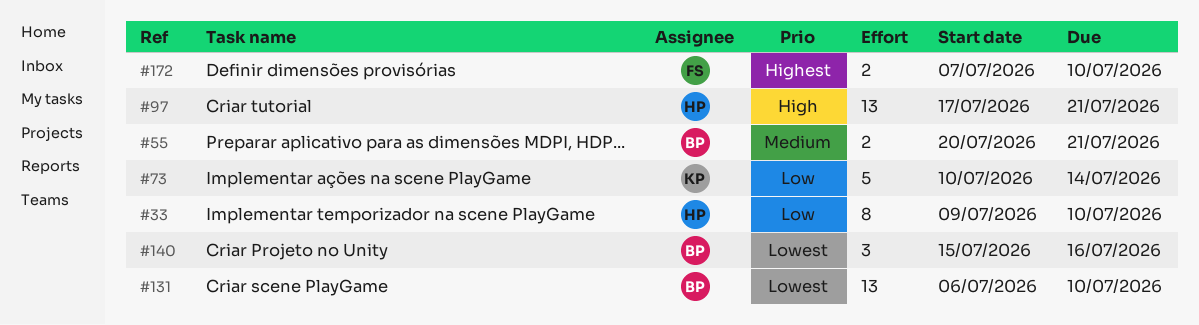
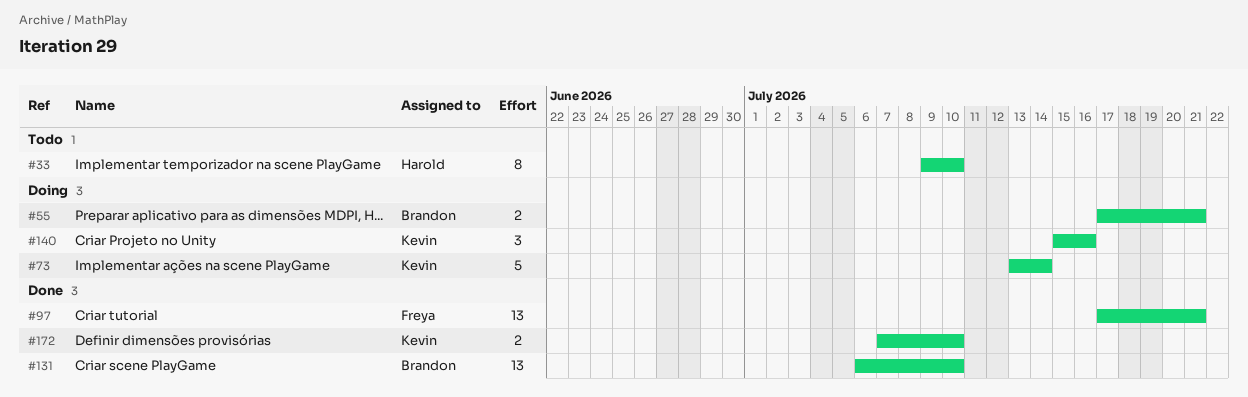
#55, start: Jul 20 -> Jul 17
#73, start: Jul 10 -> Jul 13
#97, owner: Harold -> Freya
#140, owner: Brandon -> Kevin
#172, owner: Freya -> Kevin

